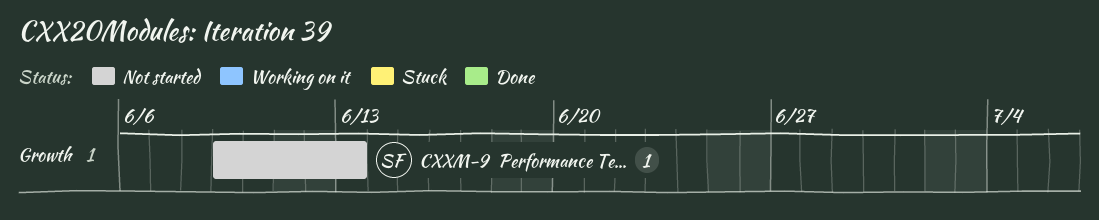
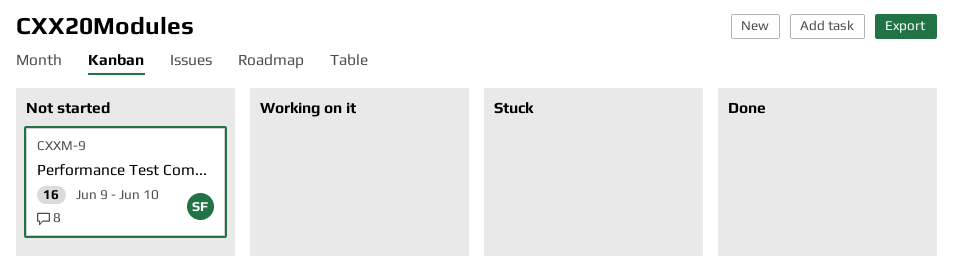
CXXM-9, estimate: 1 -> 16
CXXM-9, due: Jun 13 -> Jun 10

